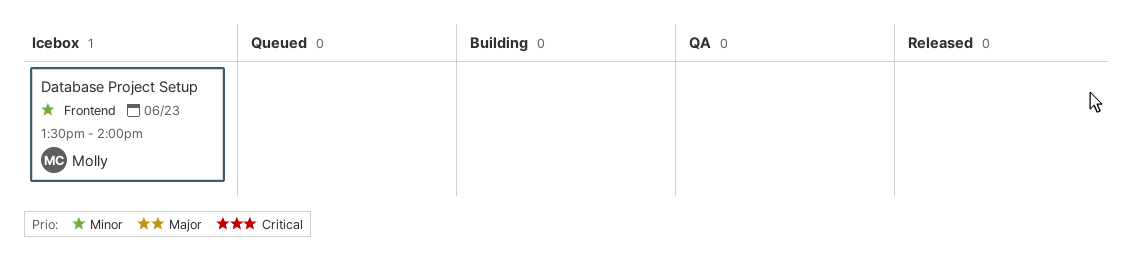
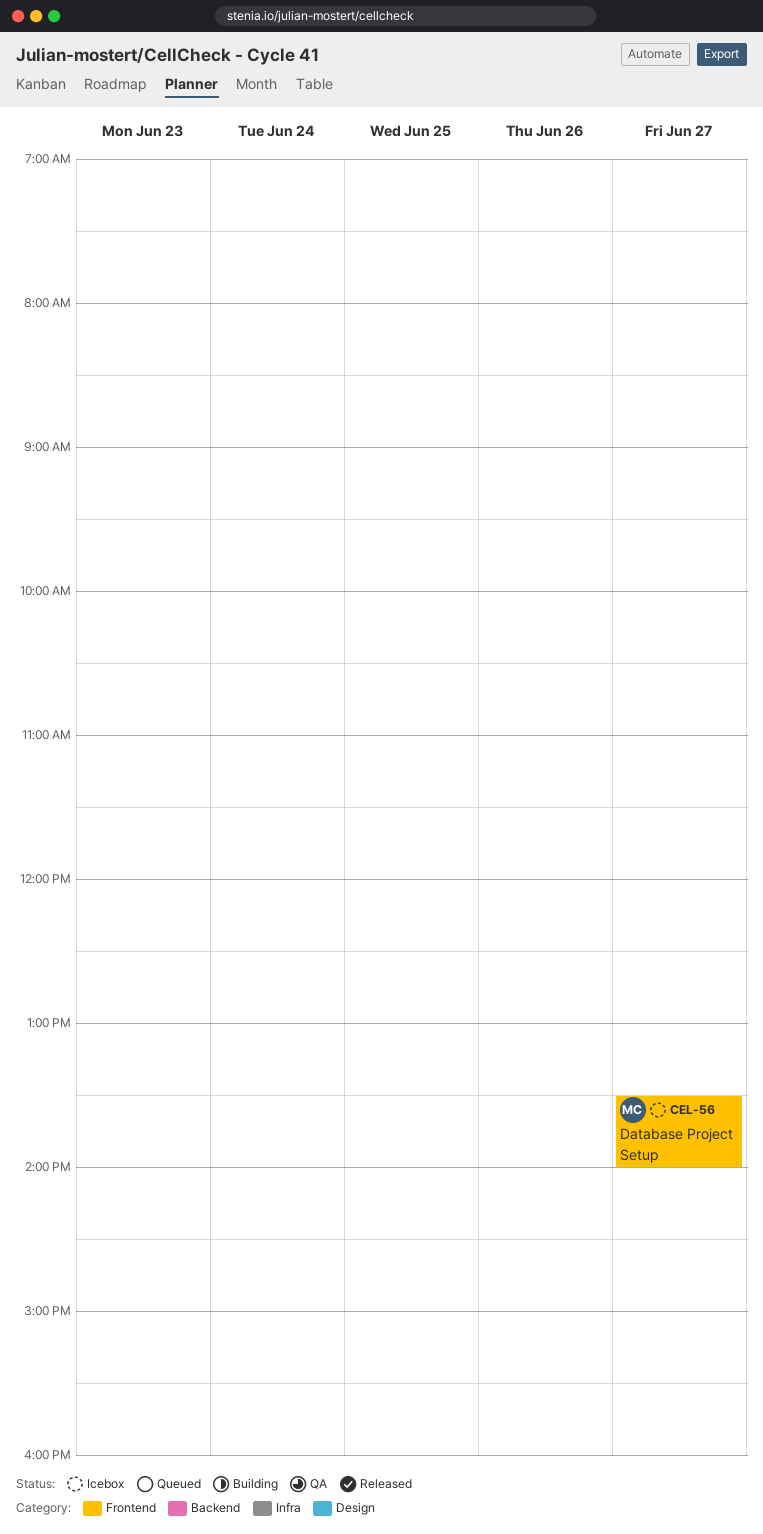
Database Project Setup, day: Jun 23 -> Jun 27

